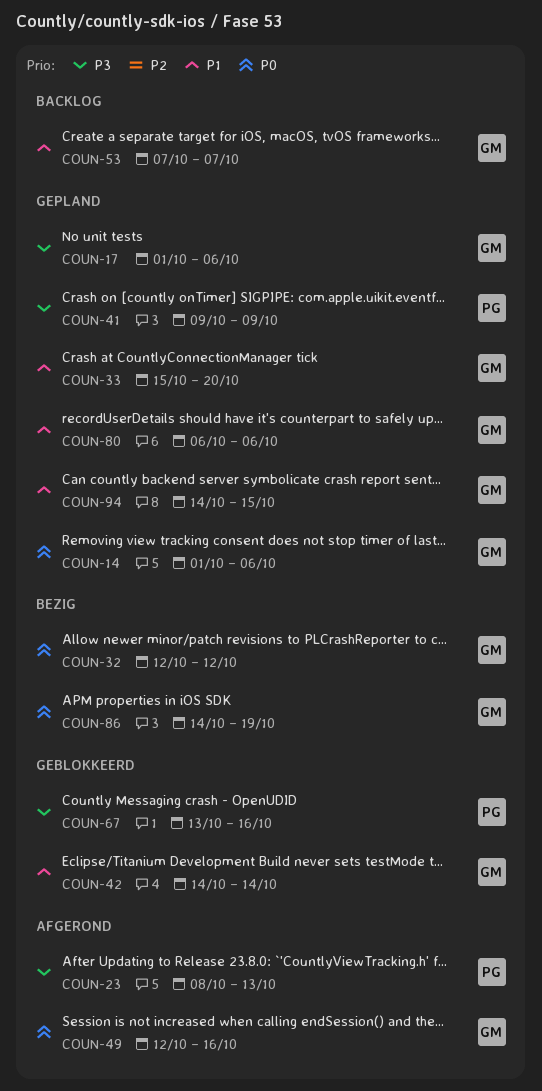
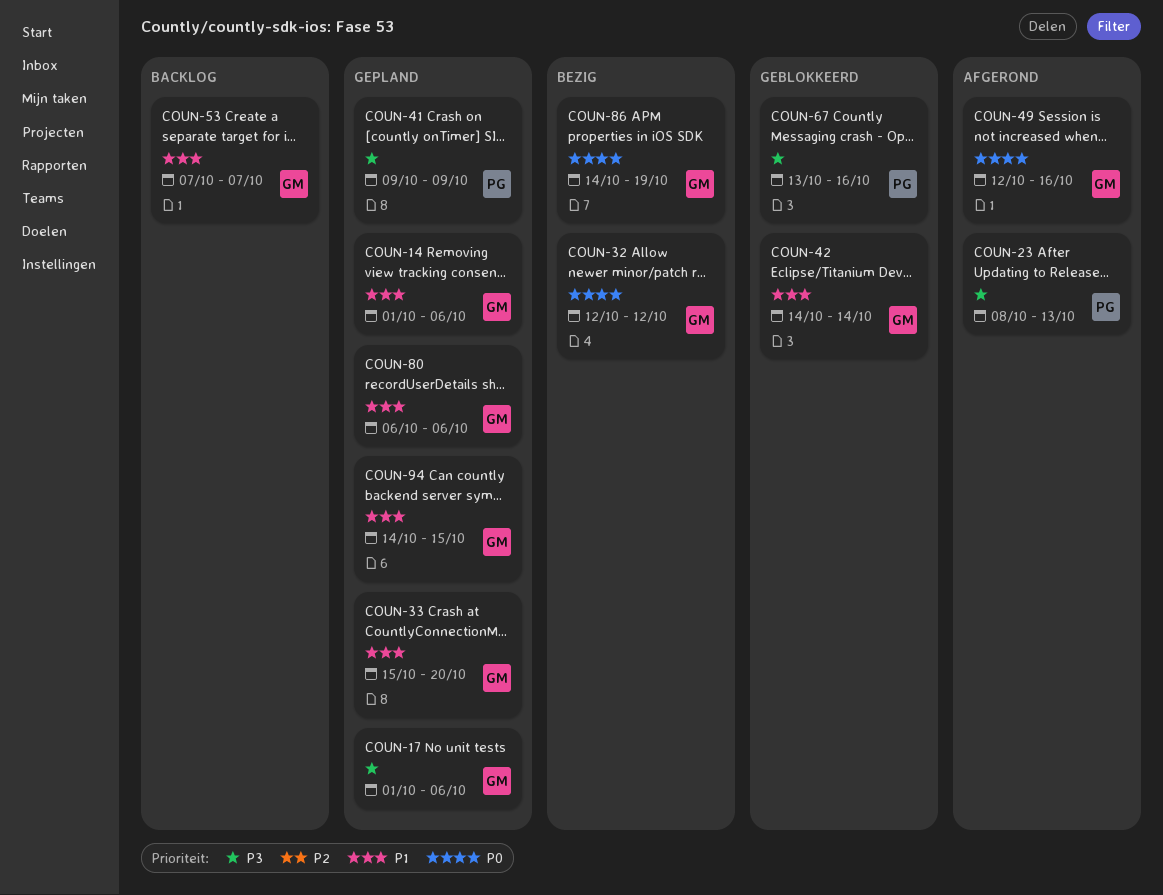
COUN-14, priority: P0 -> P1

